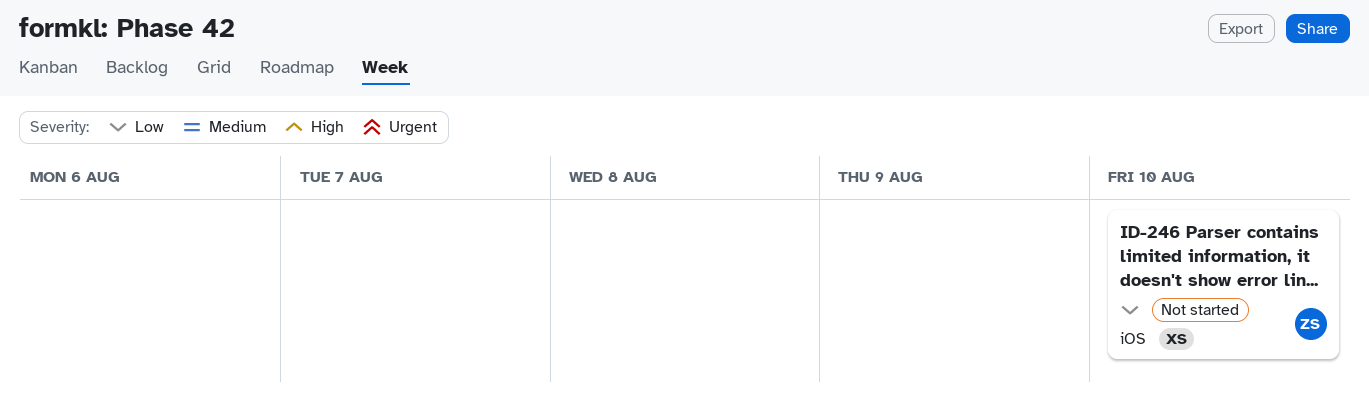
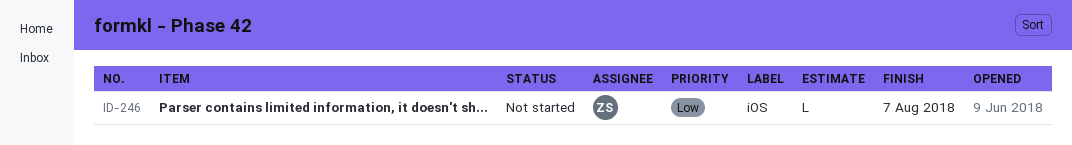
ID-246, estimate: XS -> L
ID-246, due: Aug 10 -> Aug 7

